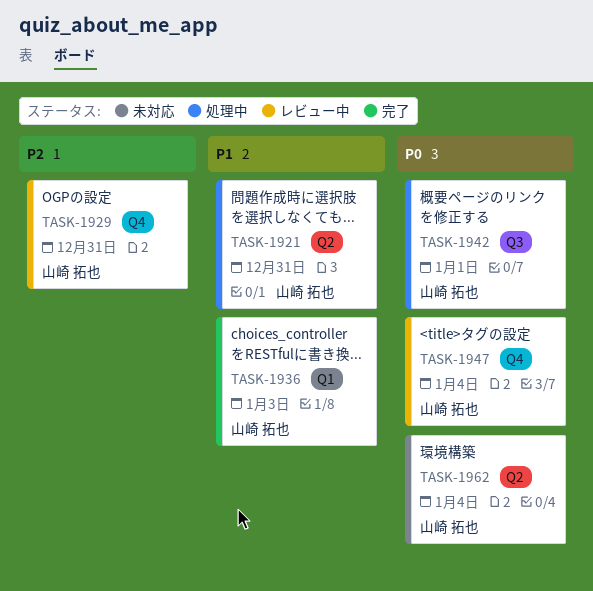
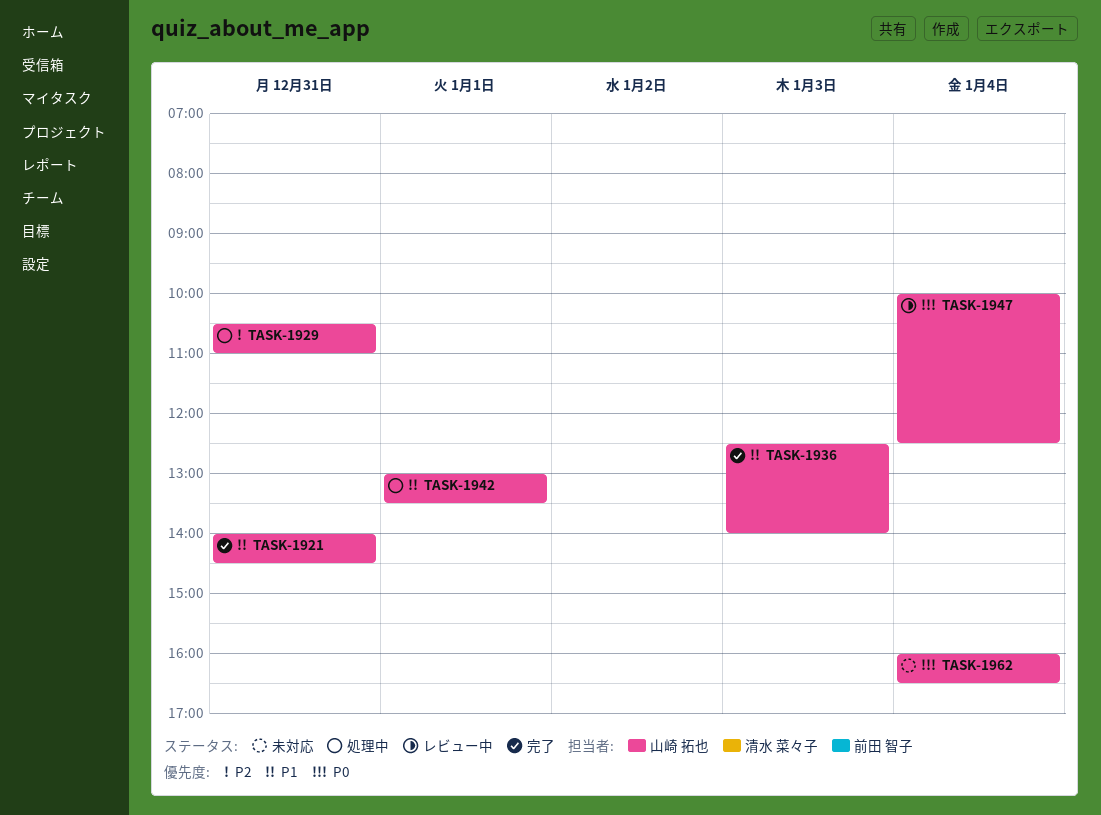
TASK-1921, status: 処理中 -> 完了
TASK-1929, status: レビュー中 -> 処理中
TASK-1942, priority: P0 -> P1

